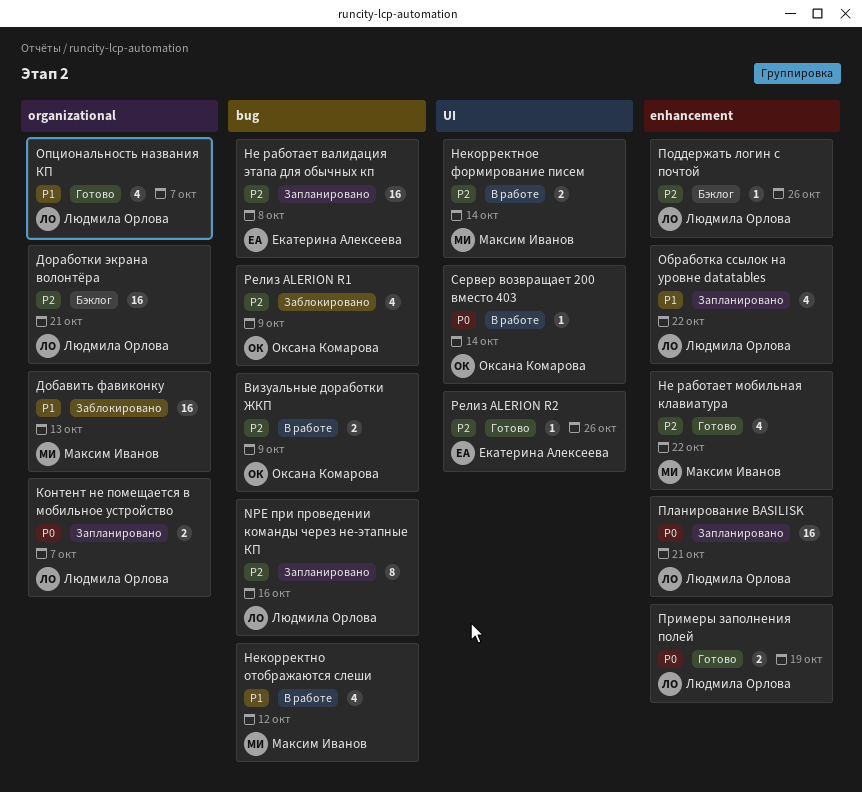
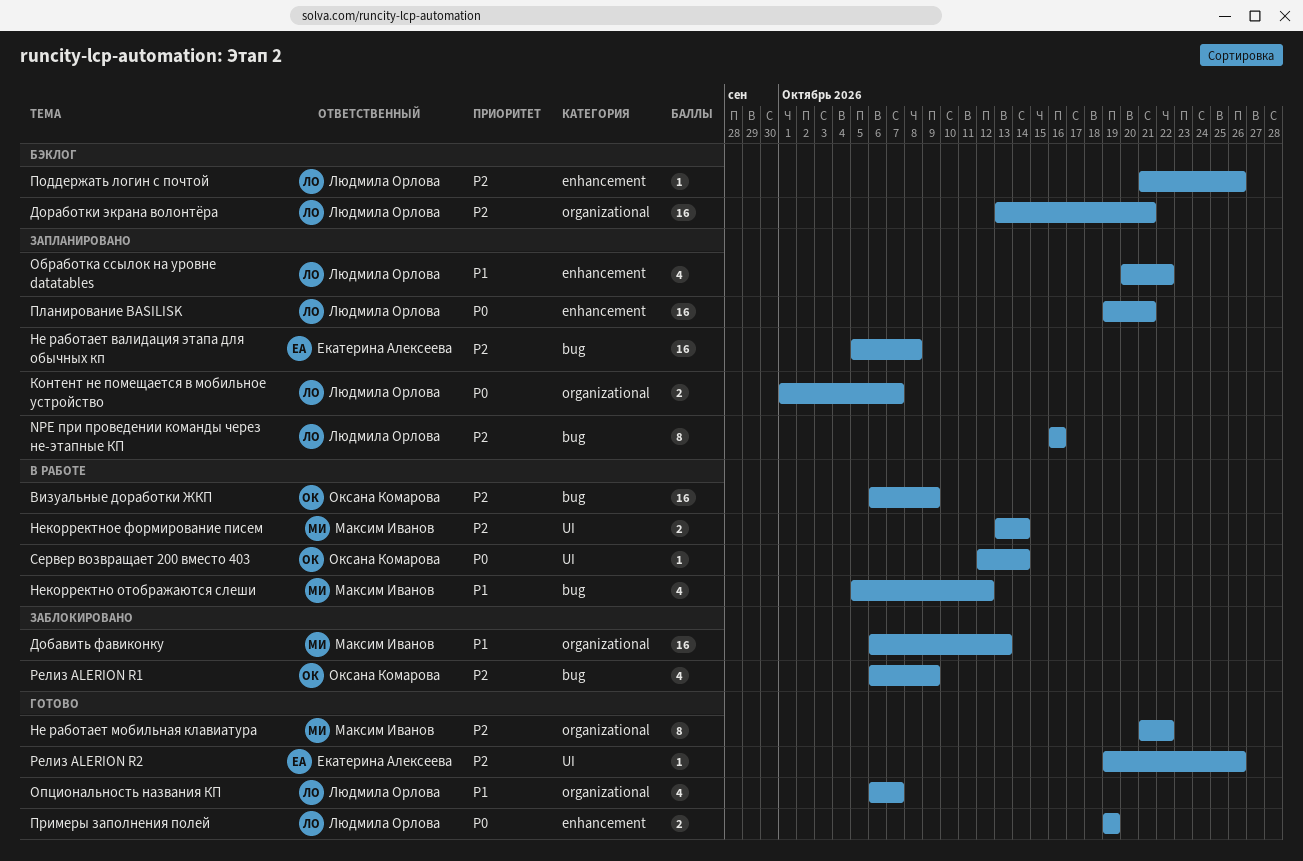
Визуальные доработки ЖКП, estimate: 2 -> 16
Не работает мобильная клавиатура, label: enhancement -> organizational
Не работает мобильная клавиатура, estimate: 4 -> 8

